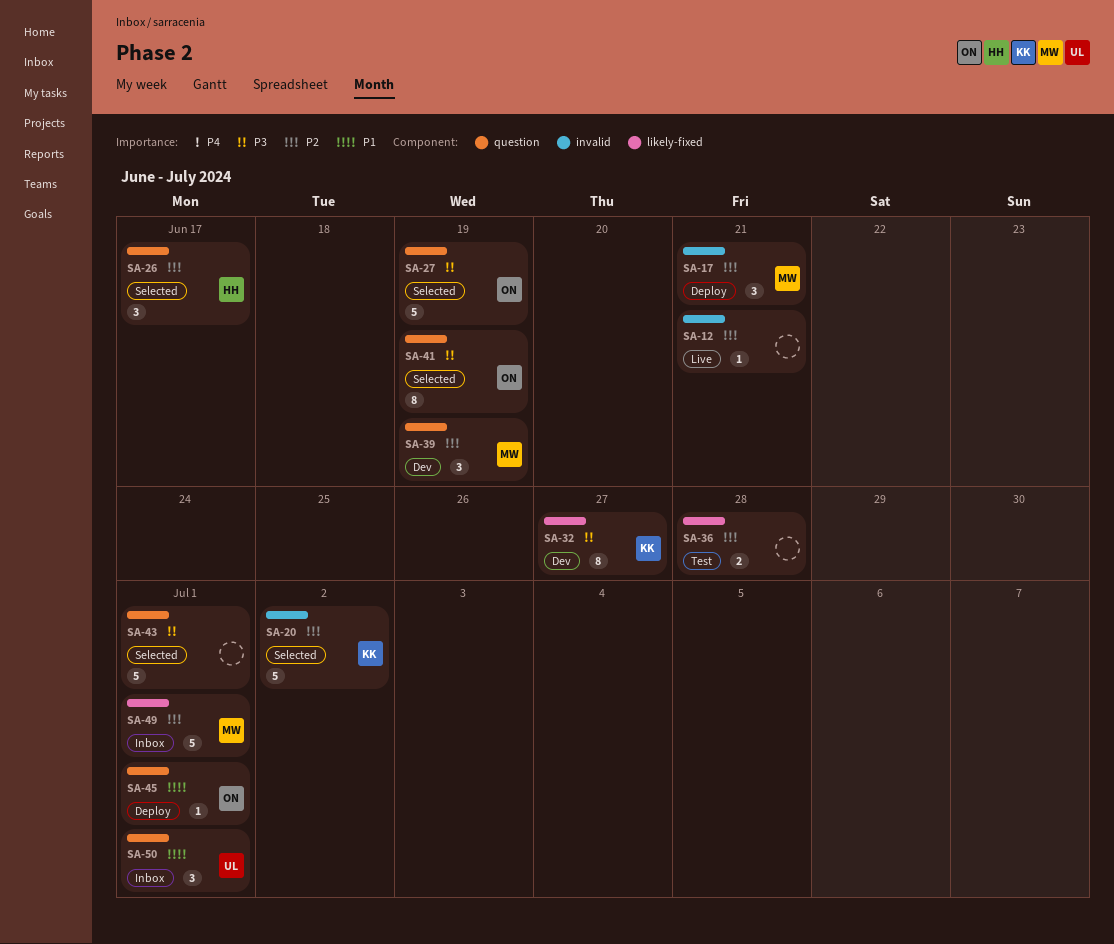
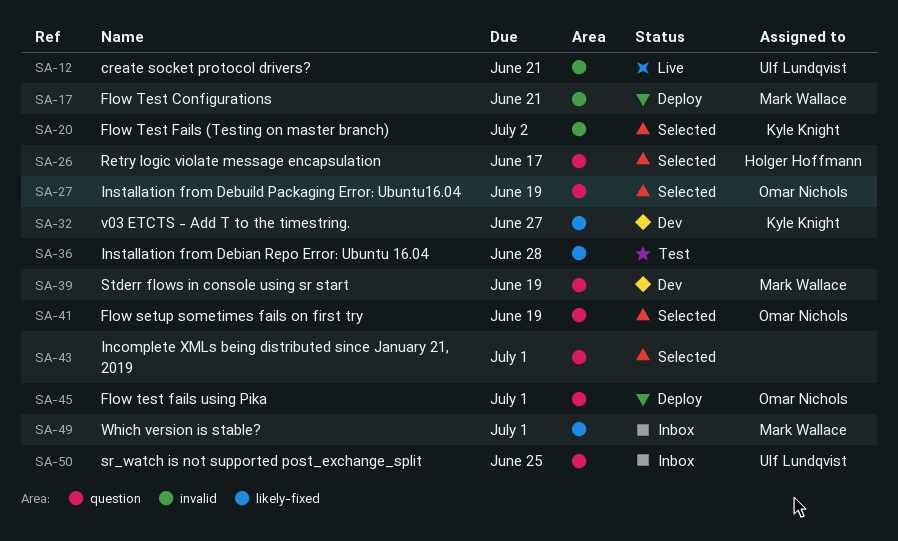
SA-12, owner: none -> Ulf Lundqvist
SA-50, due: Jul 1 -> Jun 25

